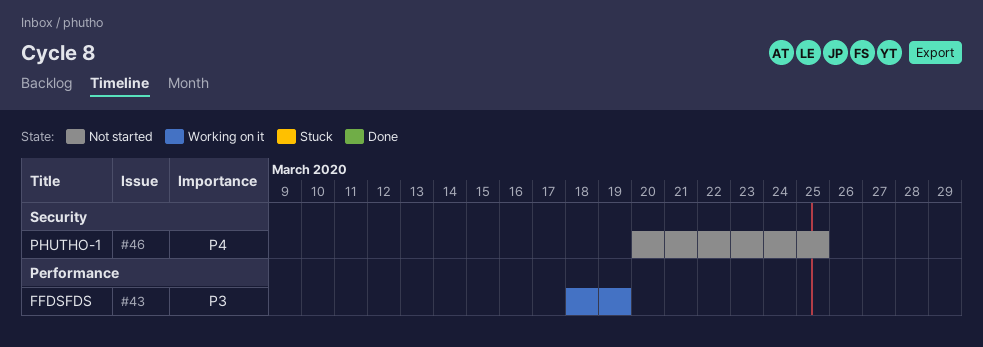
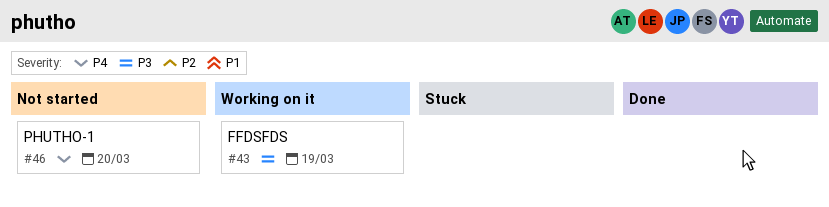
#46, due: Mar 25 -> Mar 20

